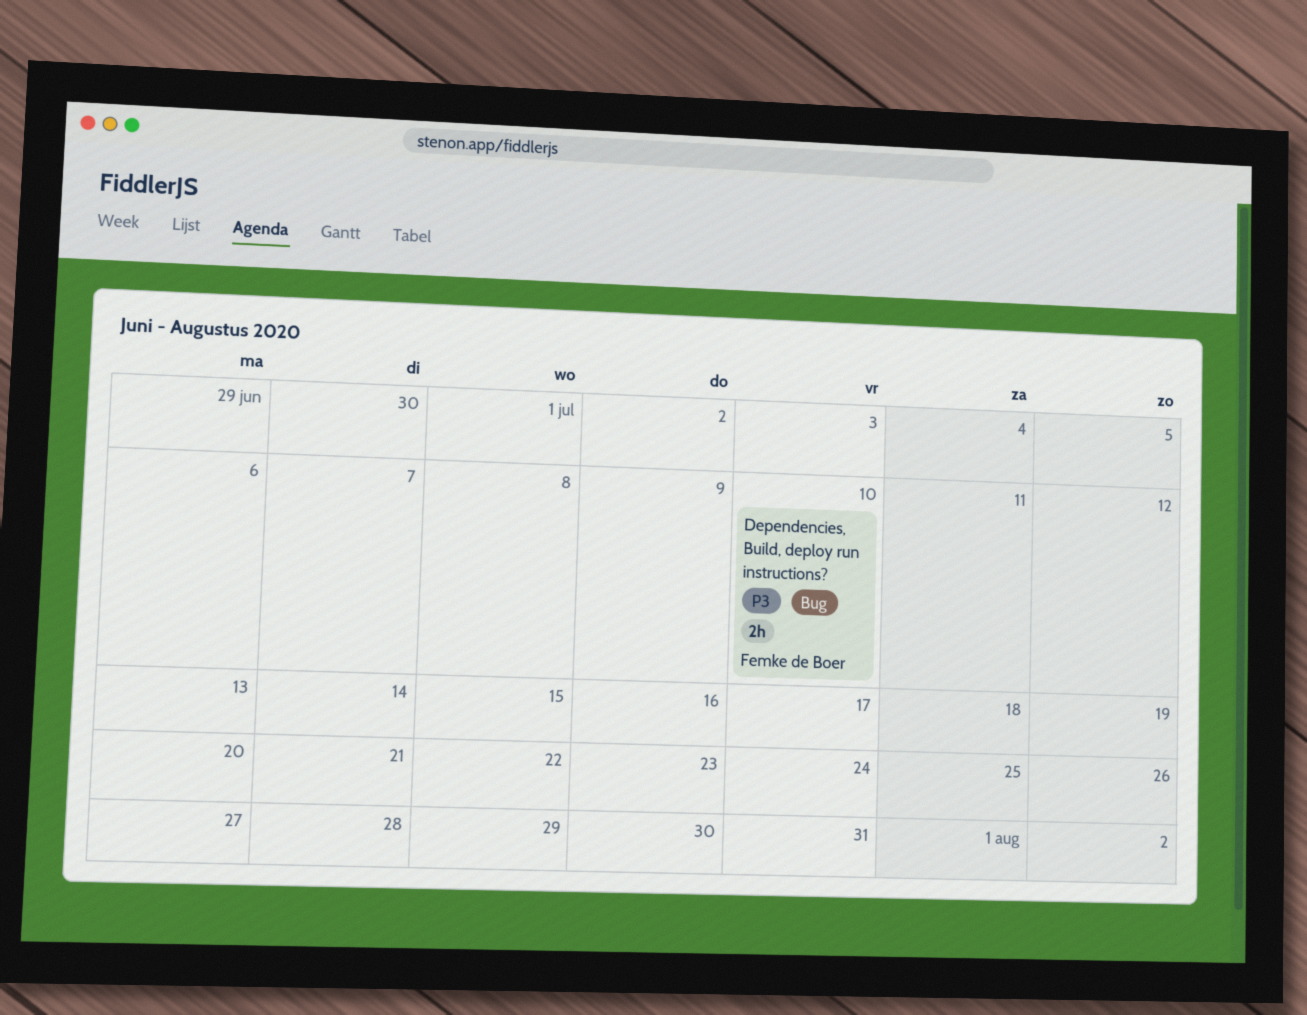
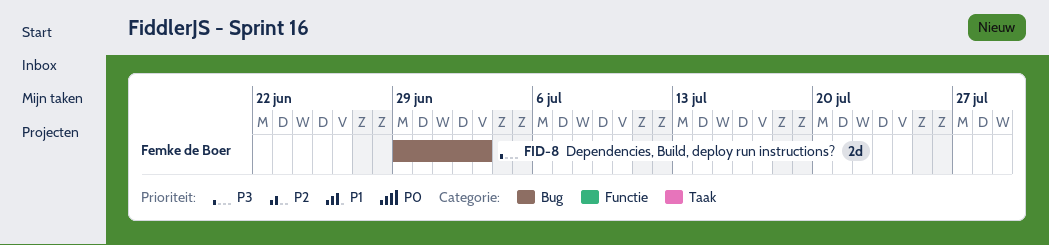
Dependencies, Build, deploy run instructions?, estimate: 2h -> 2d
Dependencies, Build, deploy run instructions?, due: Jul 10 -> Jul 3

